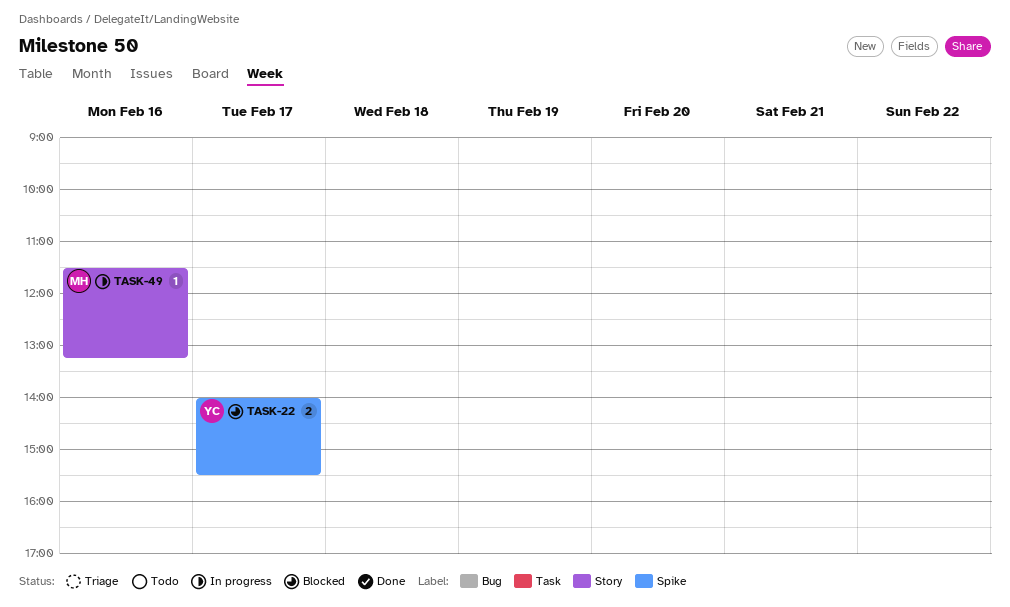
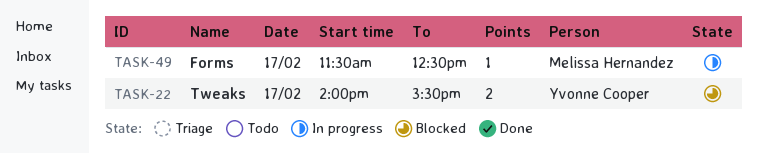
TASK-49, day: Feb 16 -> Feb 17
TASK-49, ends: 13:15 -> 12:30

